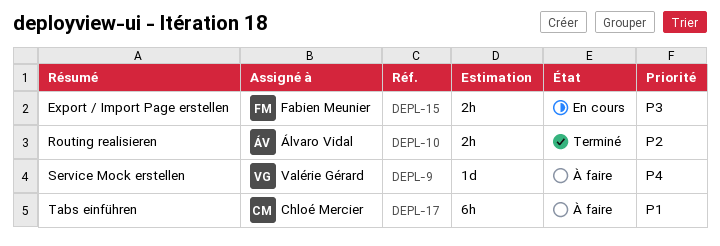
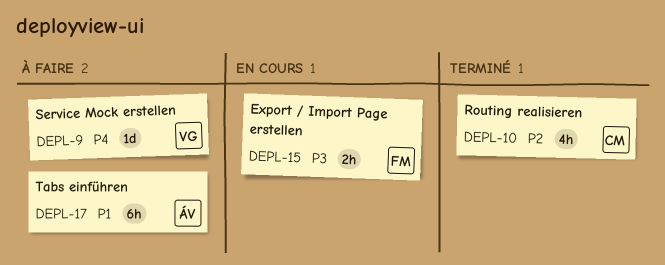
DEPL-10, owner: Álvaro Vidal -> Chloé Mercier
DEPL-10, estimate: 2h -> 4h
DEPL-17, owner: Chloé Mercier -> Álvaro Vidal

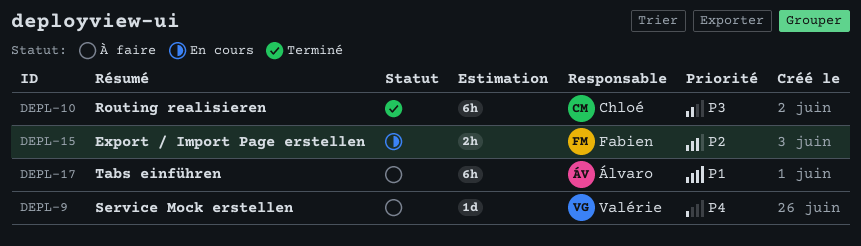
DEPL-10, priority: P2 -> P3
DEPL-10, estimate: 4h -> 6h
DEPL-15, priority: P3 -> P2

